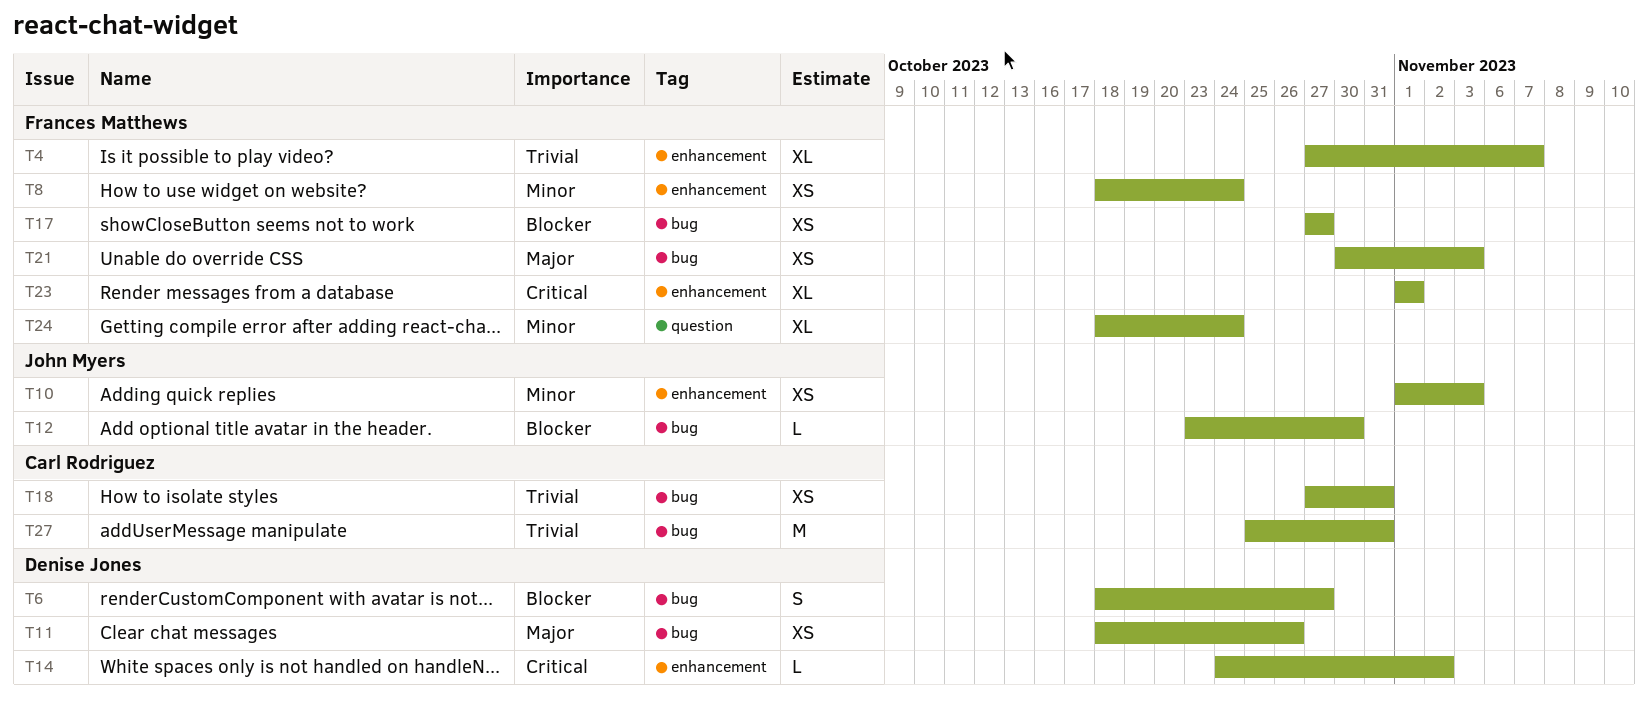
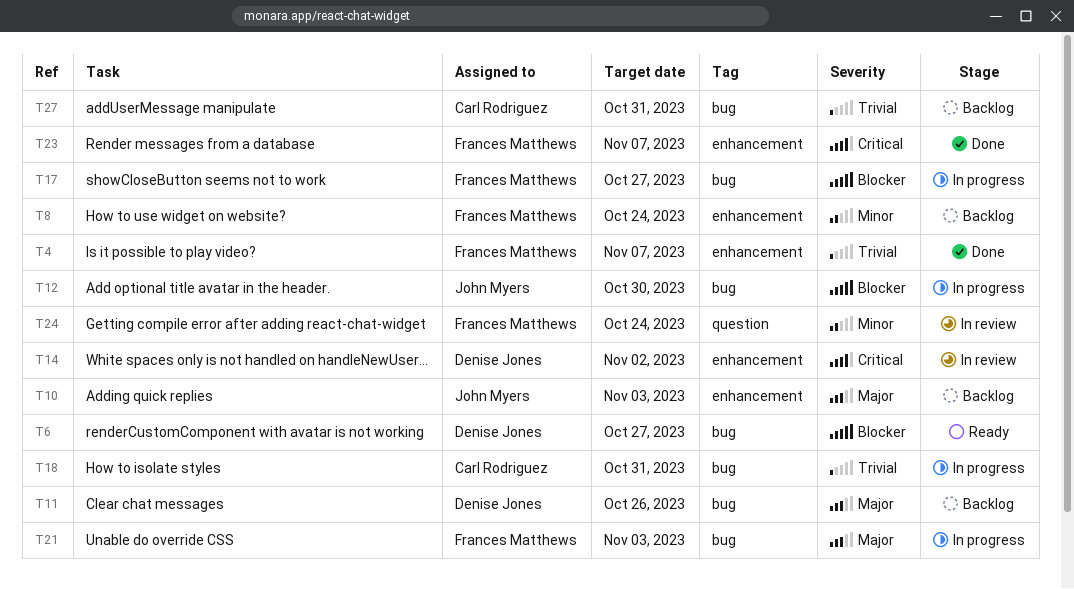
T10, priority: Minor -> Major
T23, due: Nov 1 -> Nov 7

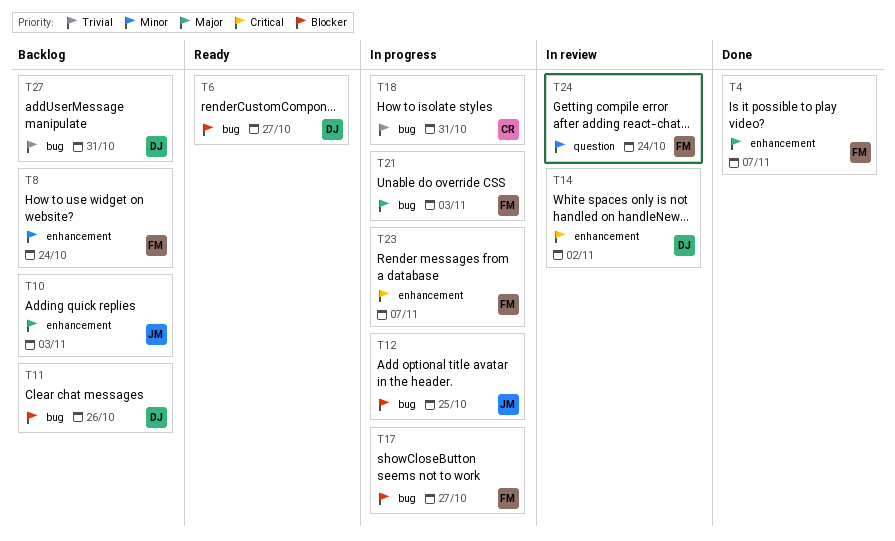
T4, priority: Trivial -> Major
T11, priority: Major -> Blocker
T12, due: Oct 30 -> Oct 25
T23, status: Done -> In progress
T27, owner: Carl Rodriguez -> Denise Jones

